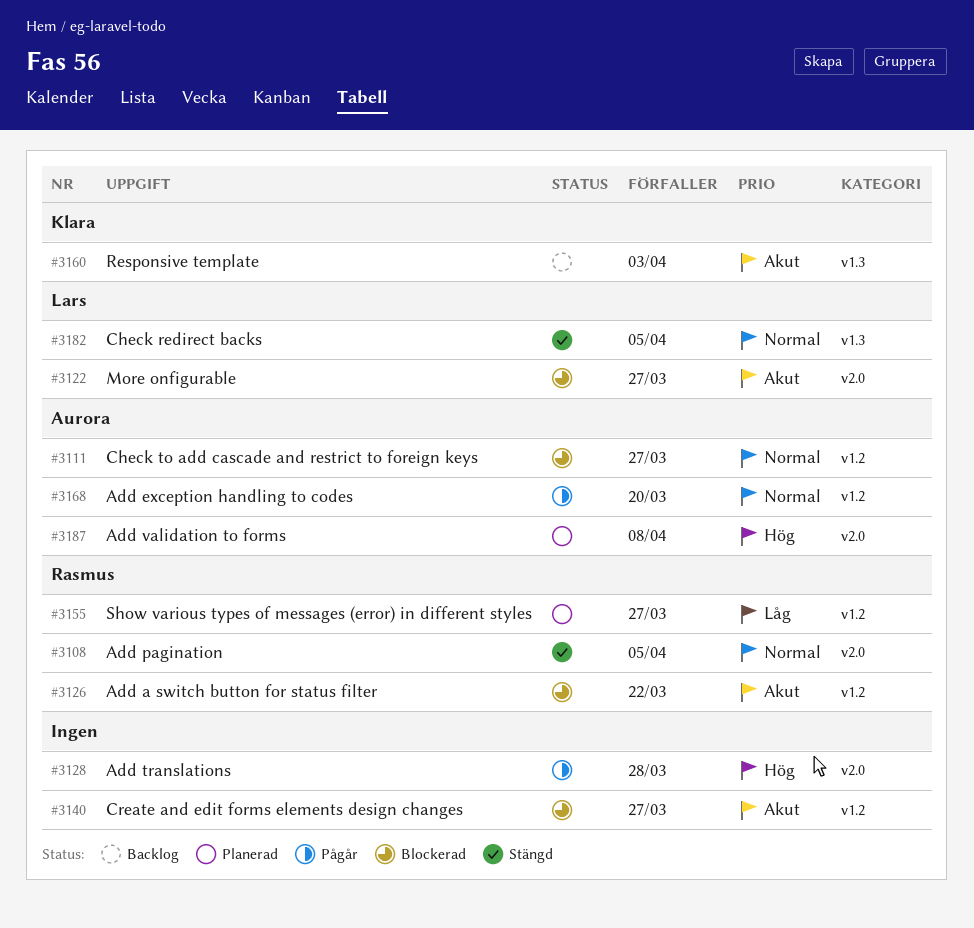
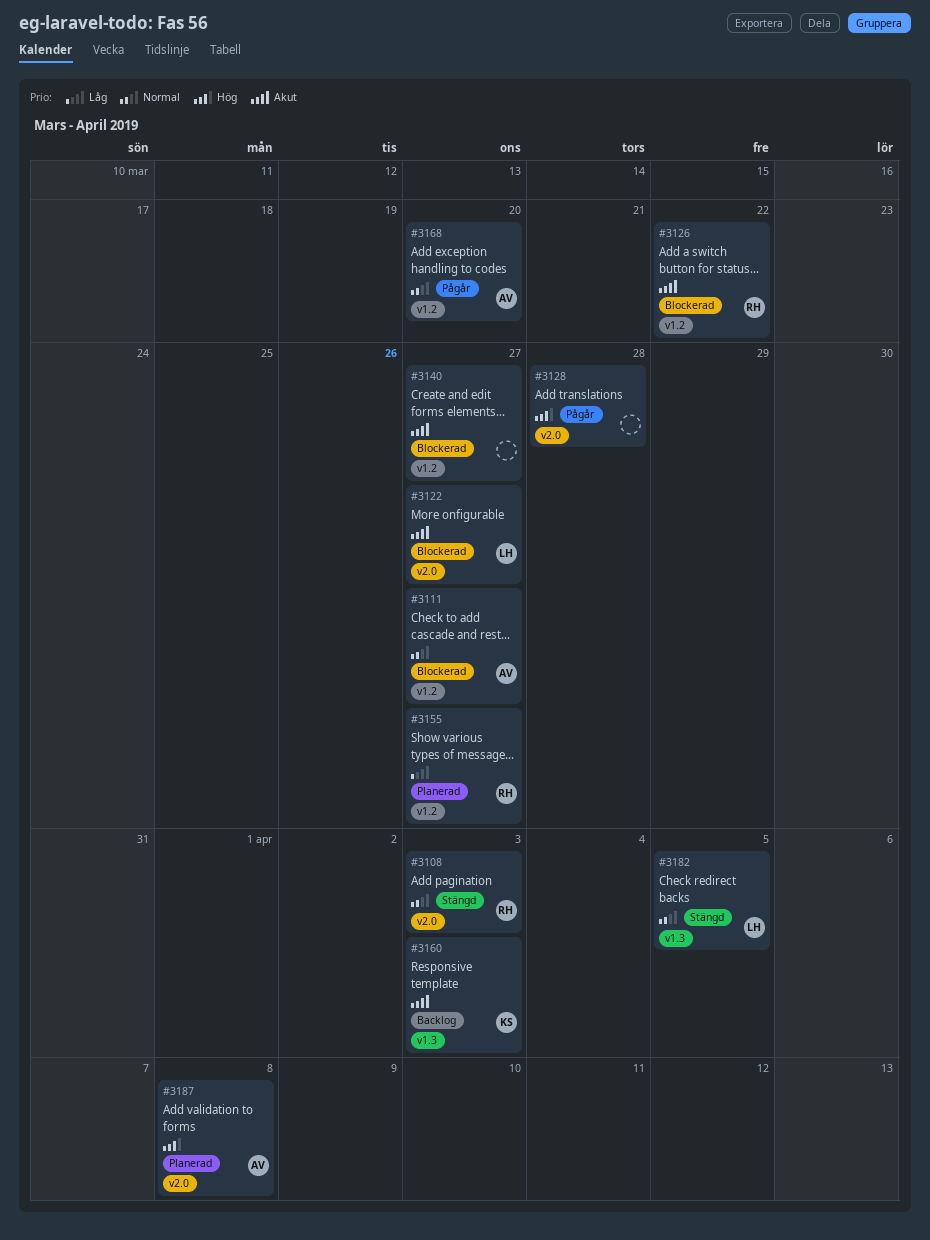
#3108, due: Apr 5 -> Apr 3

